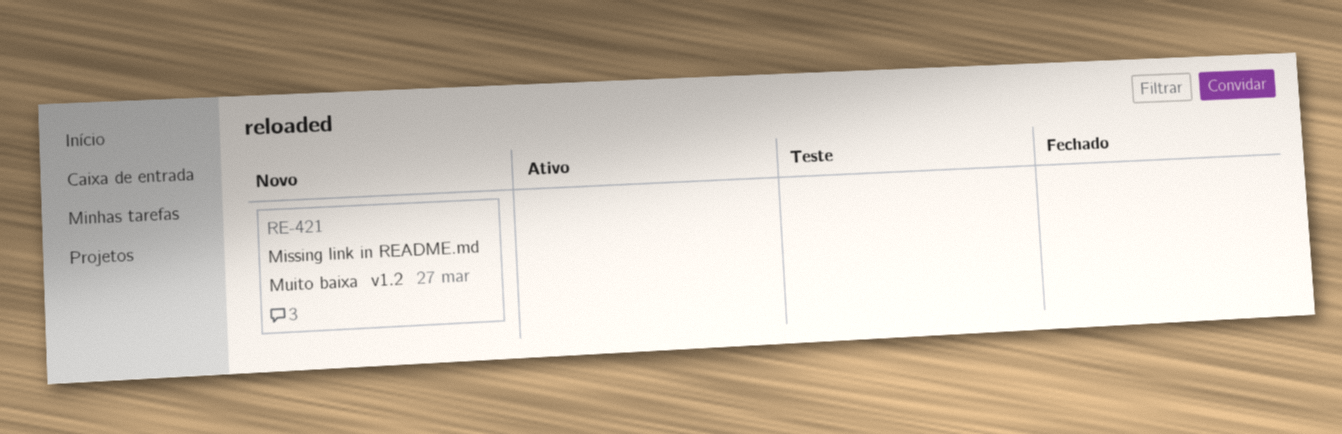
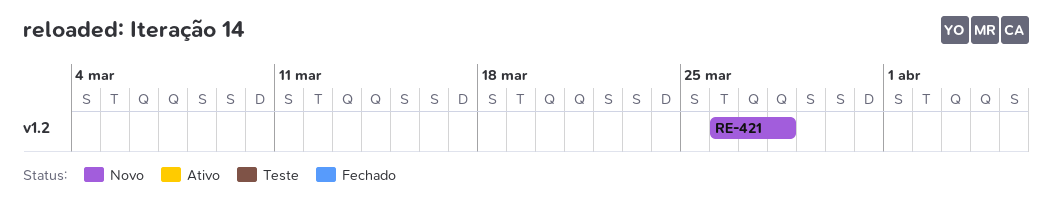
RE-421, due: Mar 27 -> Mar 28

